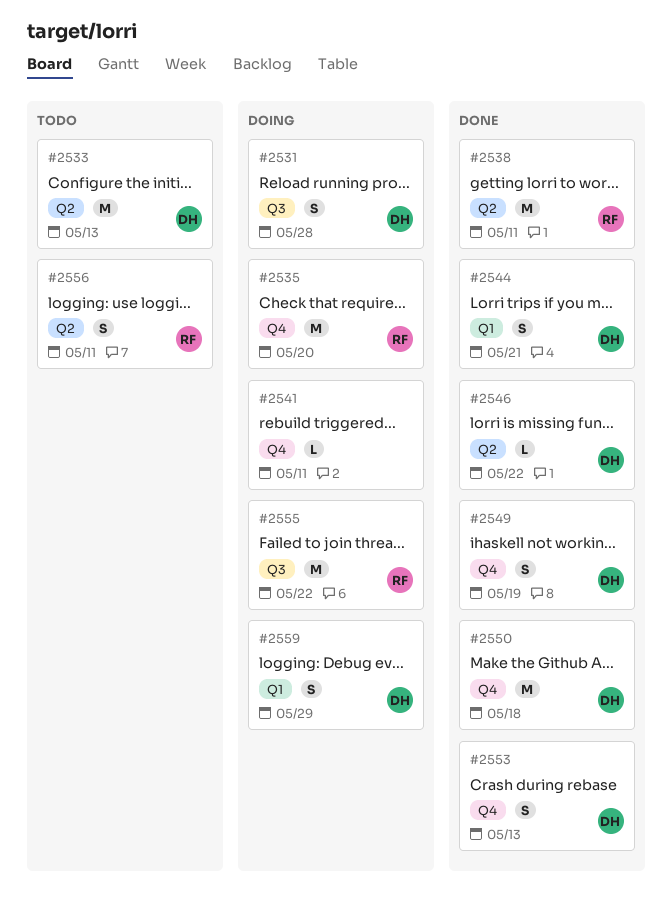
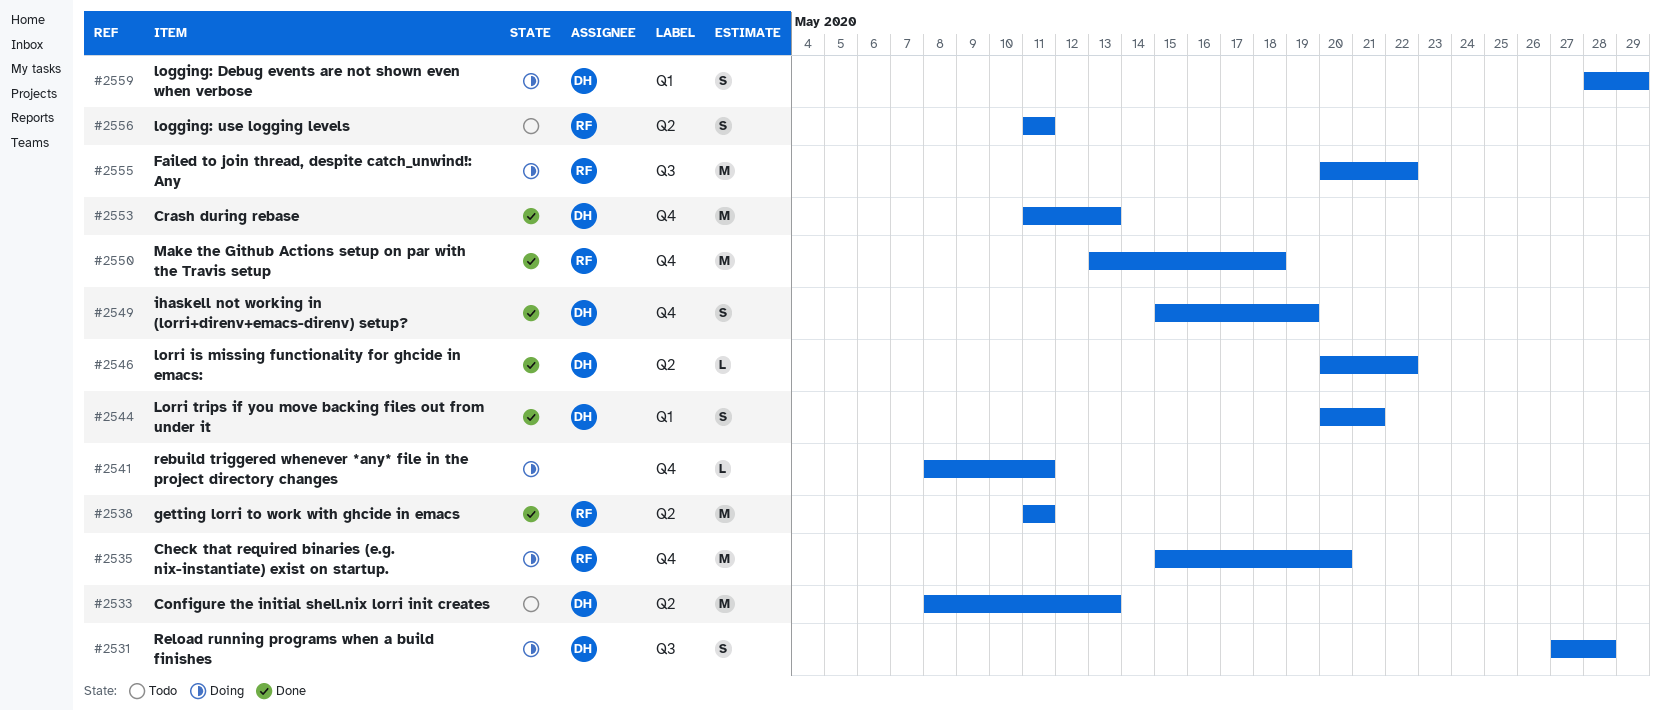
#2550, owner: DH -> RF
#2553, estimate: S -> M

